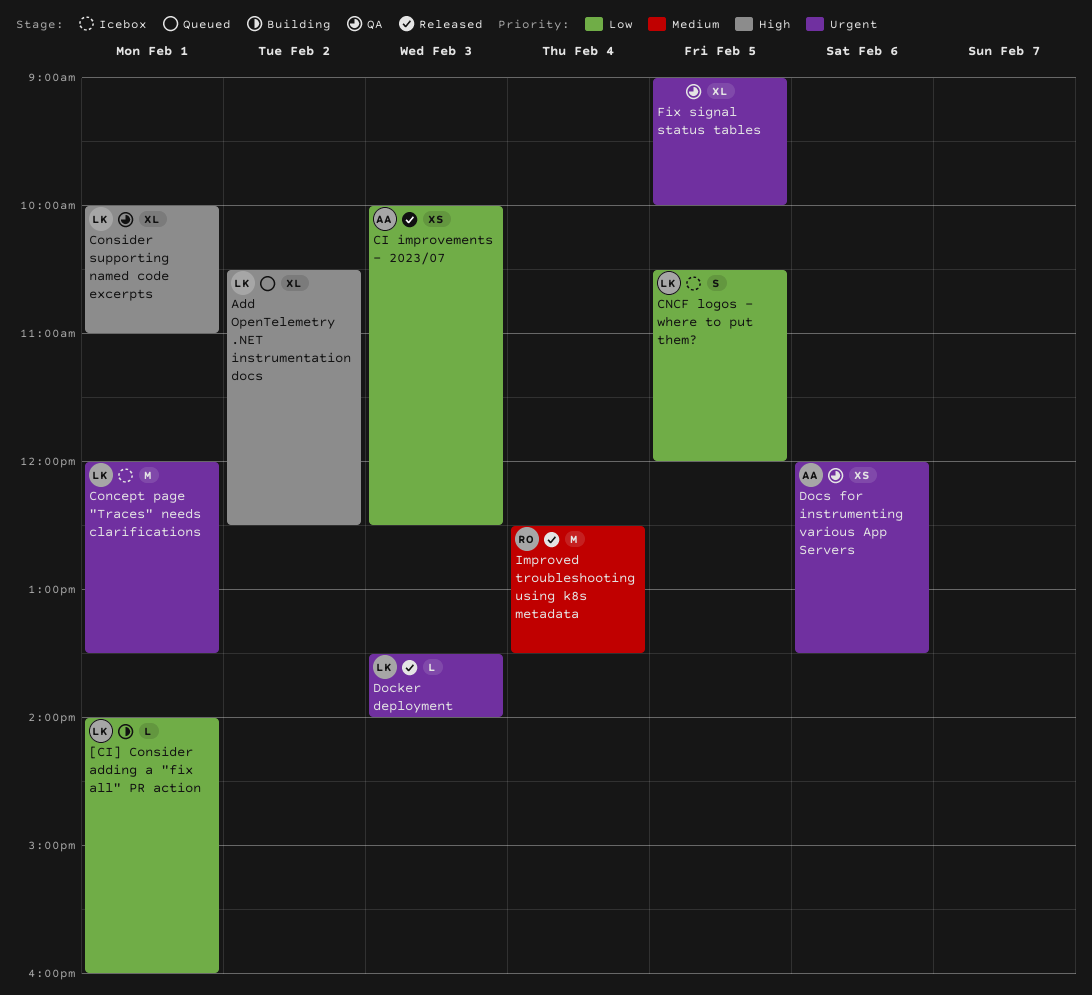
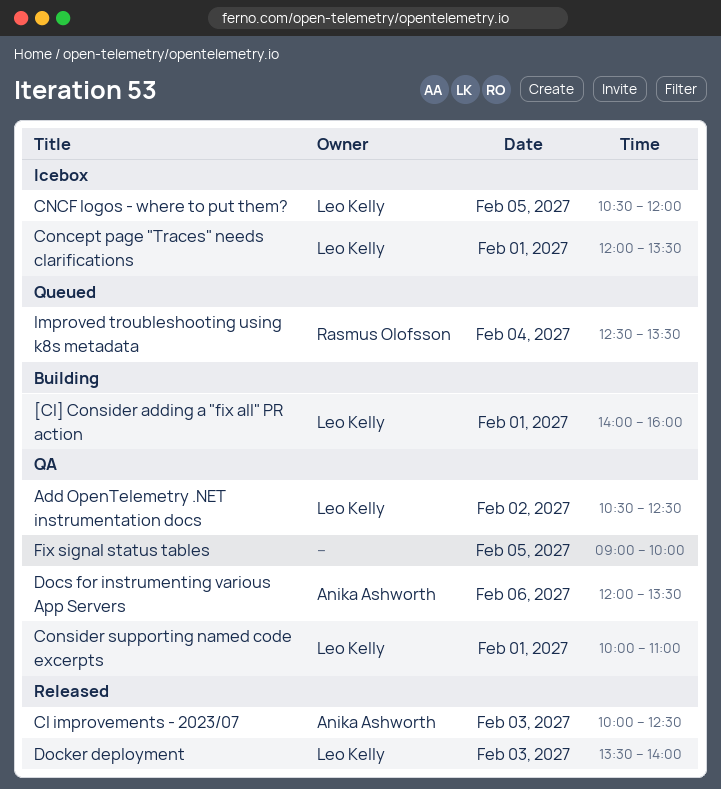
Add OpenTelemetry .NET instrumentation docs, status: Queued -> QA
Improved troubleshooting using k8s metadata, status: Released -> Queued

